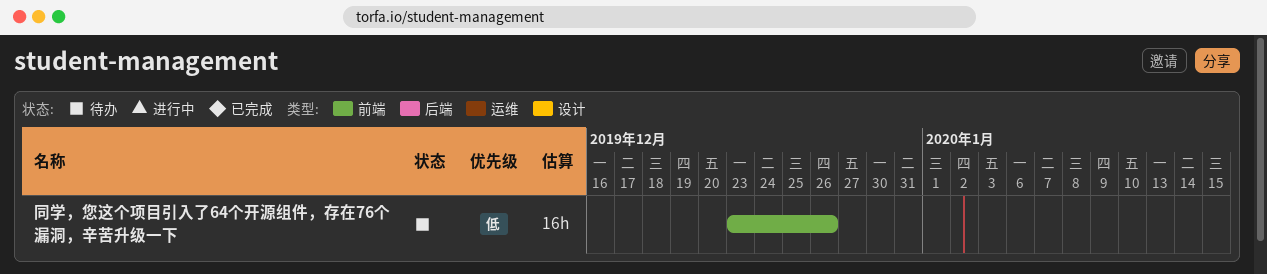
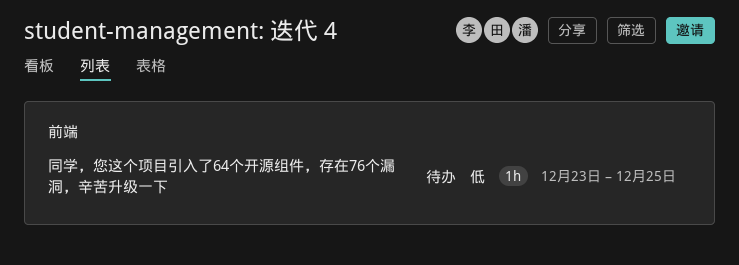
同学，您这个项目引入了64个开源组件，存在76个漏洞，辛苦升级一下, estimate: 16h -> 1h
同学，您这个项目引入了64个开源组件，存在76个漏洞，辛苦升级一下, due: Dec 26 -> Dec 25

